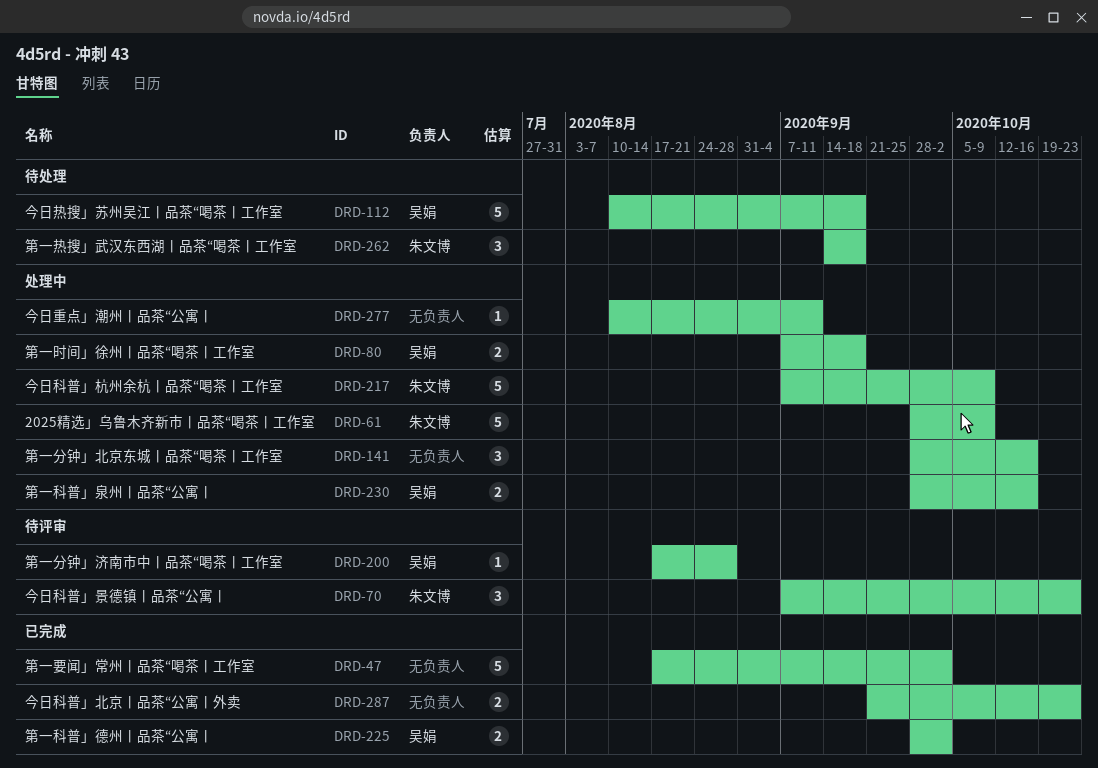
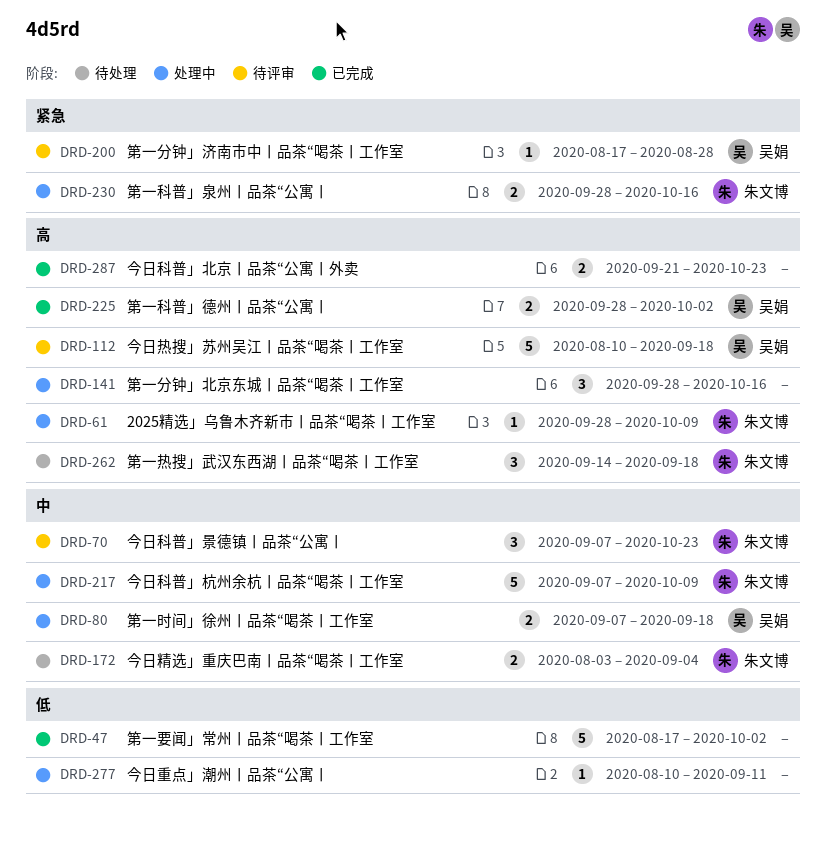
DRD-61, estimate: 5 -> 1
DRD-112, status: 待处理 -> 待评审
DRD-172: none -> present
DRD-230, owner: 吴娟 -> 朱文博

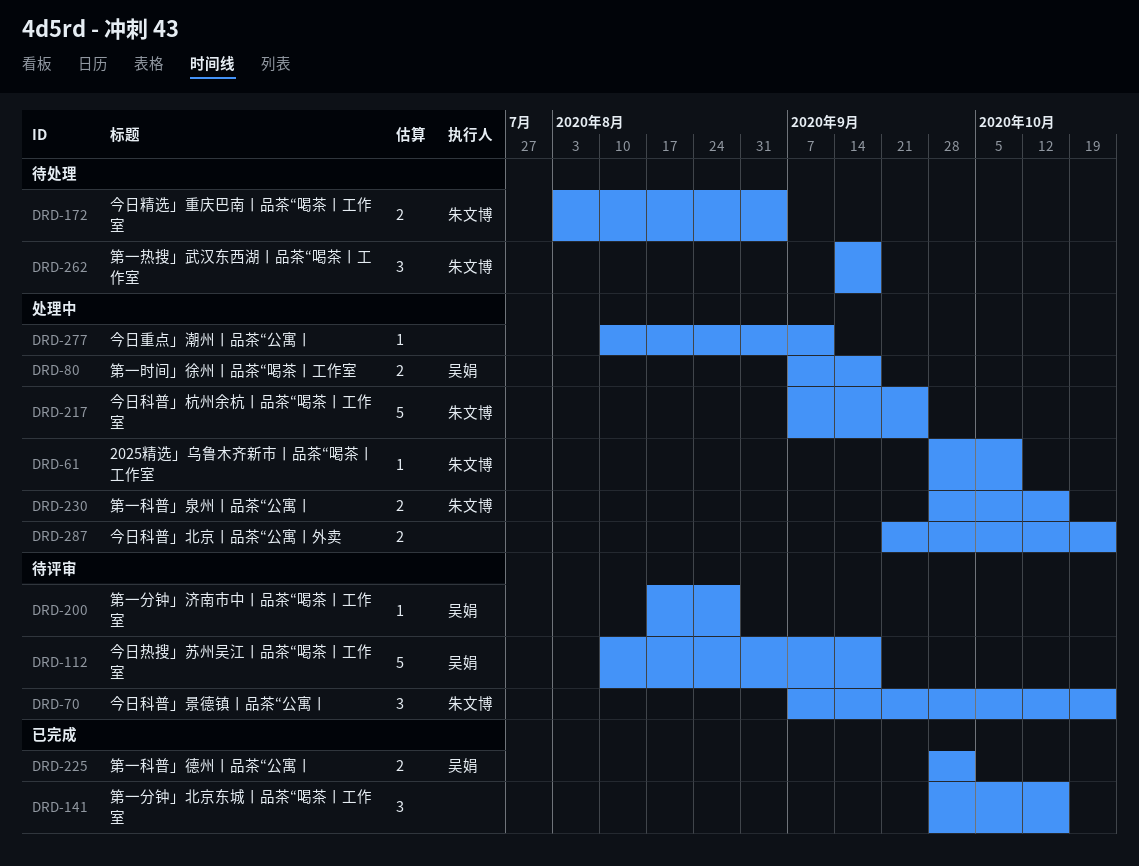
DRD-47: present -> none
DRD-141, status: 处理中 -> 已完成
DRD-217, due: Oct 9 -> Sep 25
DRD-287, status: 已完成 -> 处理中

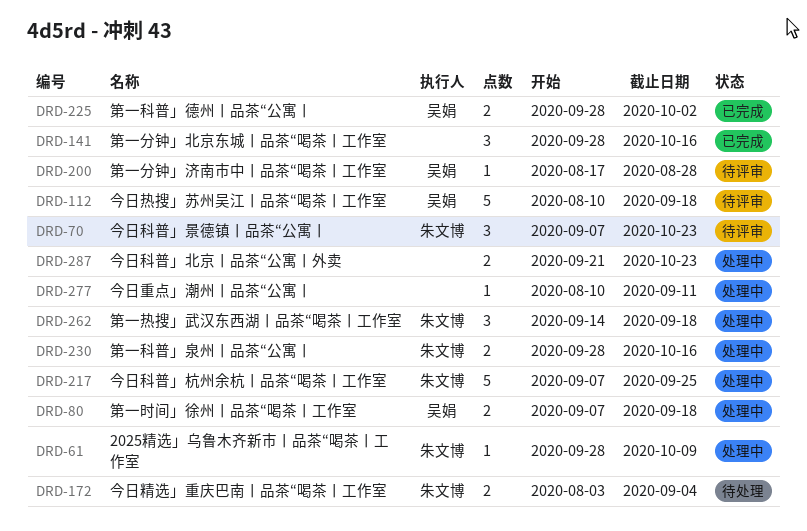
DRD-262, status: 待处理 -> 处理中

